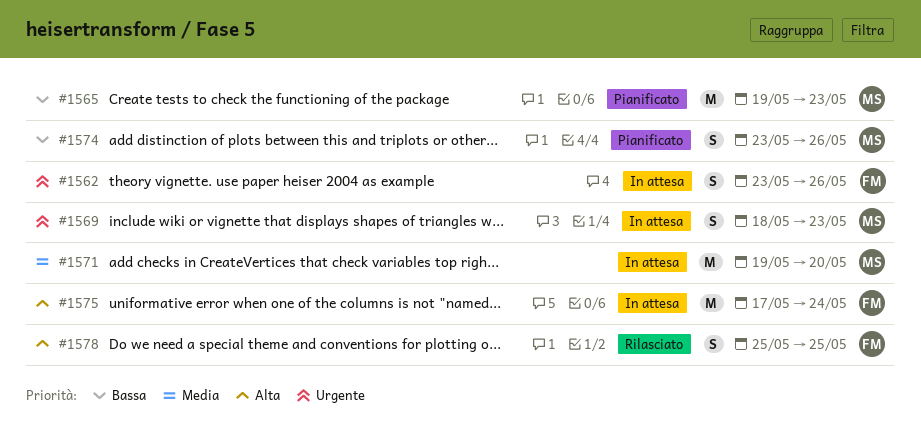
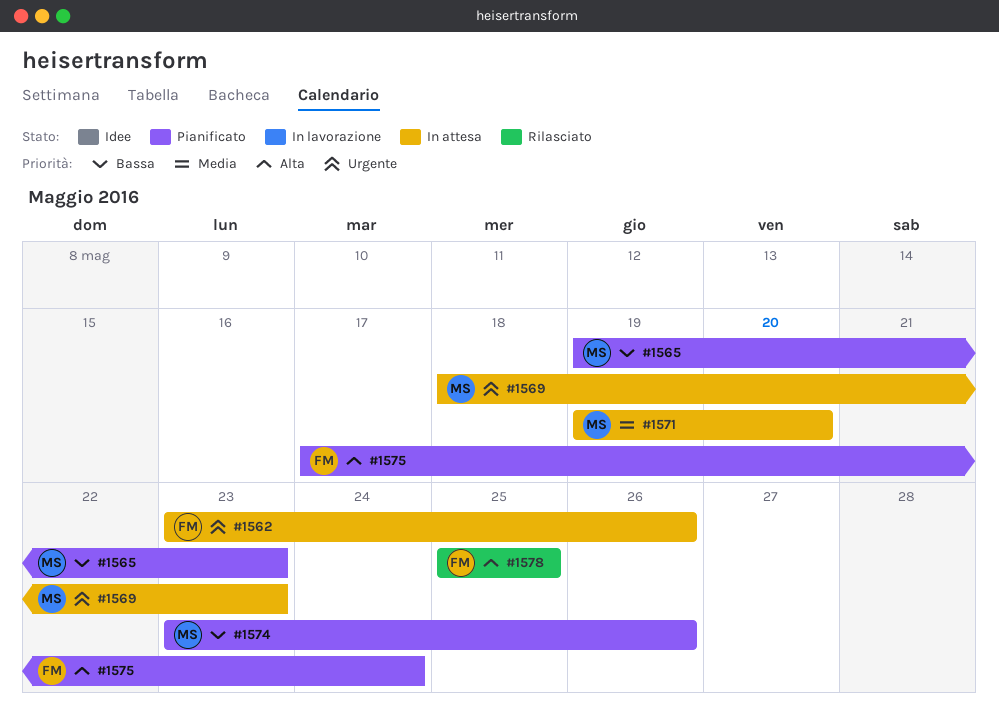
#1575, status: In attesa -> Pianificato

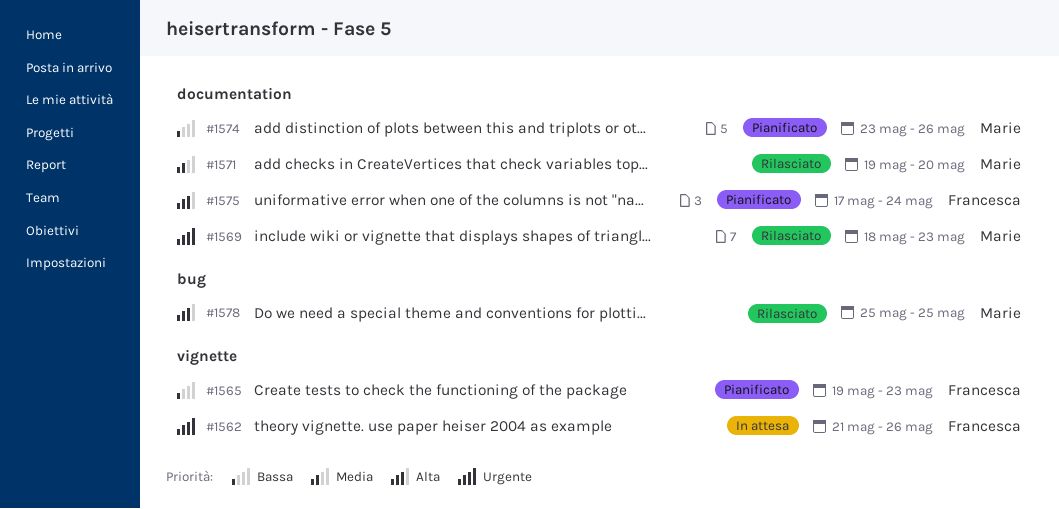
#1562, start: May 23 -> May 21
#1565, owner: Marie -> Francesca
#1569, status: In attesa -> Rilasciato
#1571, status: In attesa -> Rilasciato
#1578, owner: Francesca -> Marie

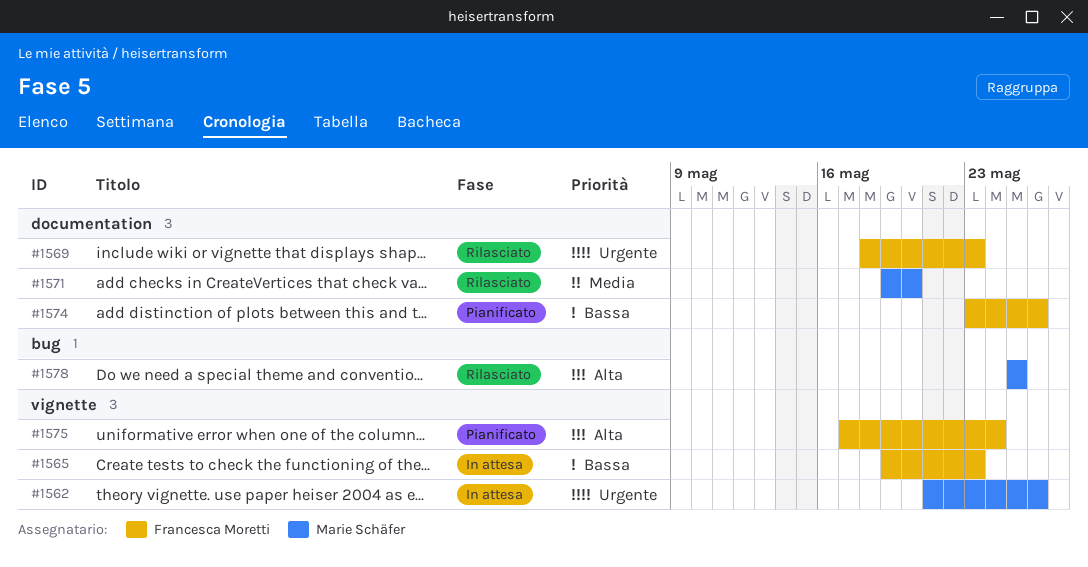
#1562, owner: Francesca Moretti -> Marie Schäfer
#1565, status: Pianificato -> In attesa
#1569, owner: Marie Schäfer -> Francesca Moretti
#1574, owner: Marie Schäfer -> Francesca Moretti
#1575, label: documentation -> vignette

